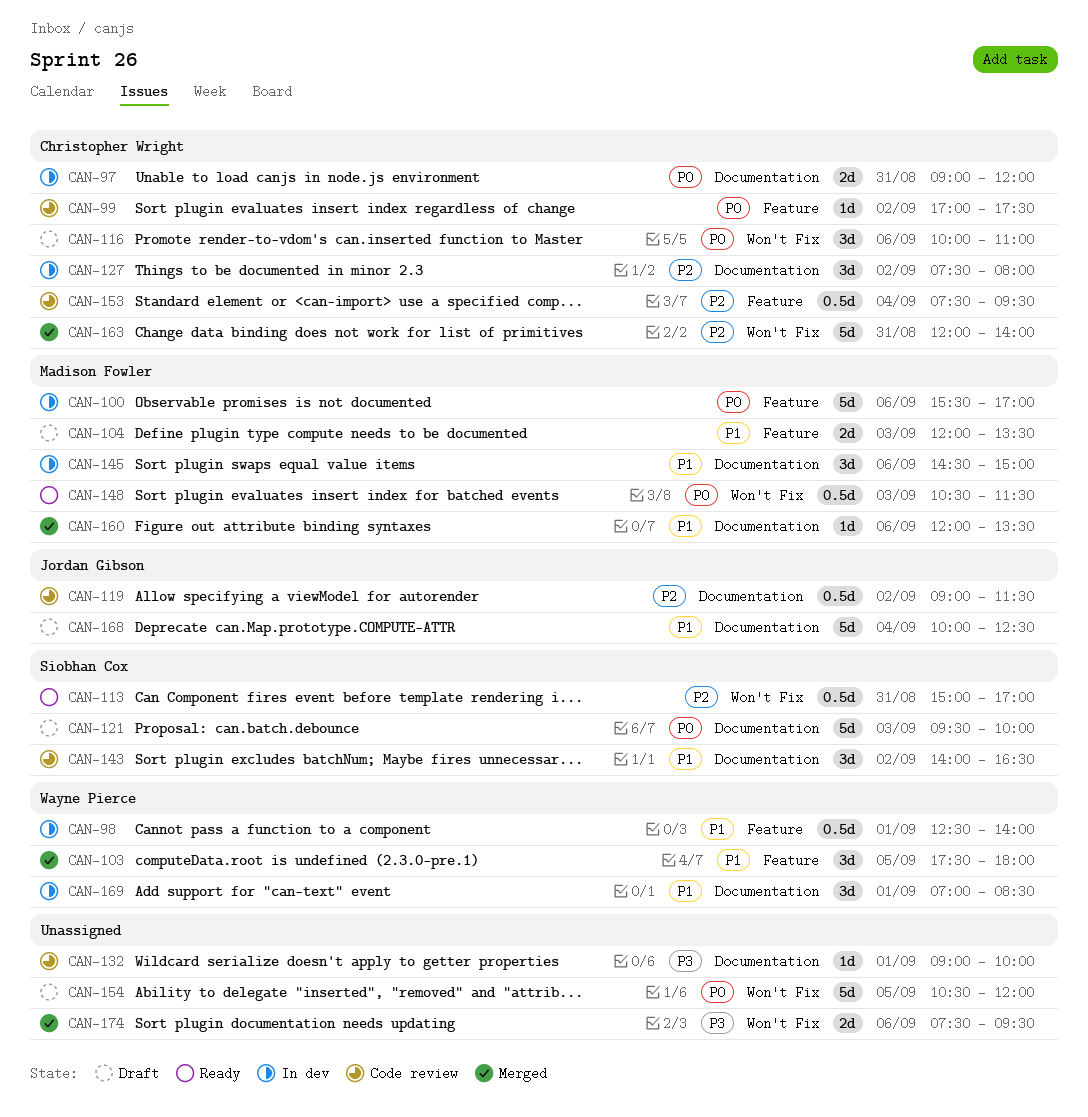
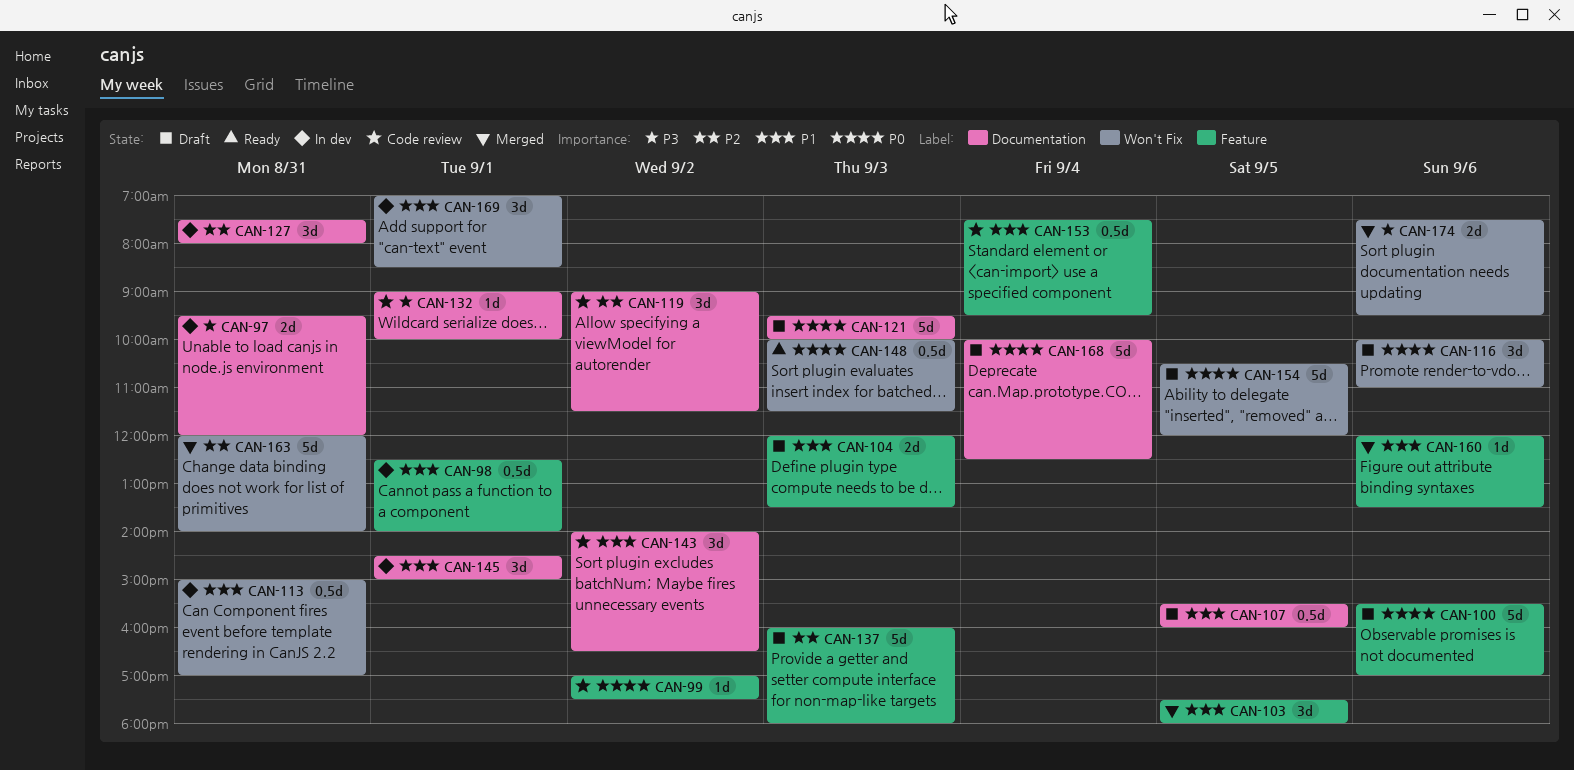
CAN-97, priority: P0 -> P3
CAN-97, begins: 09:00 -> 09:30
CAN-100, status: In dev -> Draft
CAN-107: none -> present
CAN-113, status: Ready -> In dev
CAN-113, priority: P2 -> P1
CAN-119, estimate: 0.5d -> 3d
CAN-127, day: Sep 2 -> Aug 31
CAN-137: none -> present
CAN-145, day: Sep 6 -> Sep 1
CAN-148, begins: 10:30 -> 10:00
CAN-153, priority: P2 -> P1
CAN-160, label: Documentation -> Feature
CAN-168, priority: P1 -> P0
CAN-169, label: Documentation -> Won't Fix

